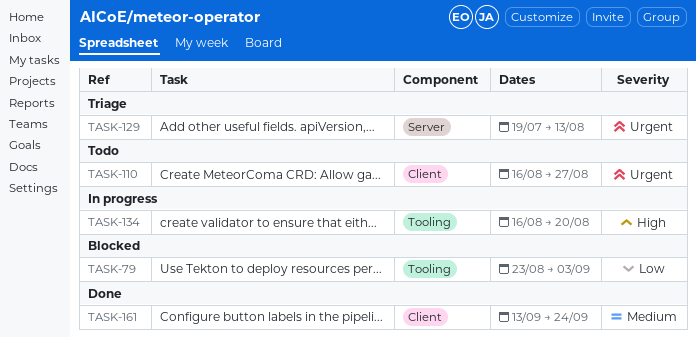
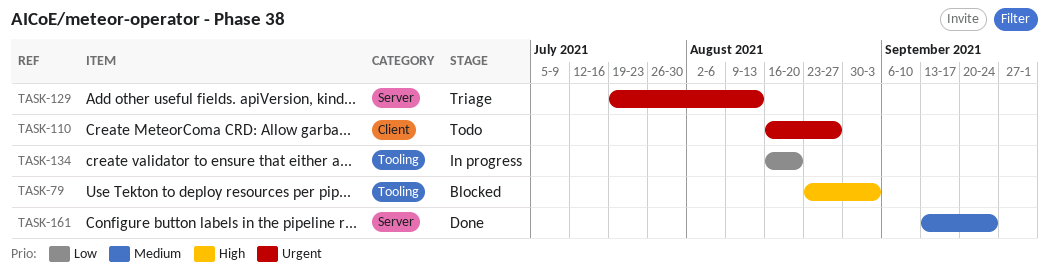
TASK-79, priority: Low -> High
TASK-134, priority: High -> Low
TASK-161, label: Client -> Server

